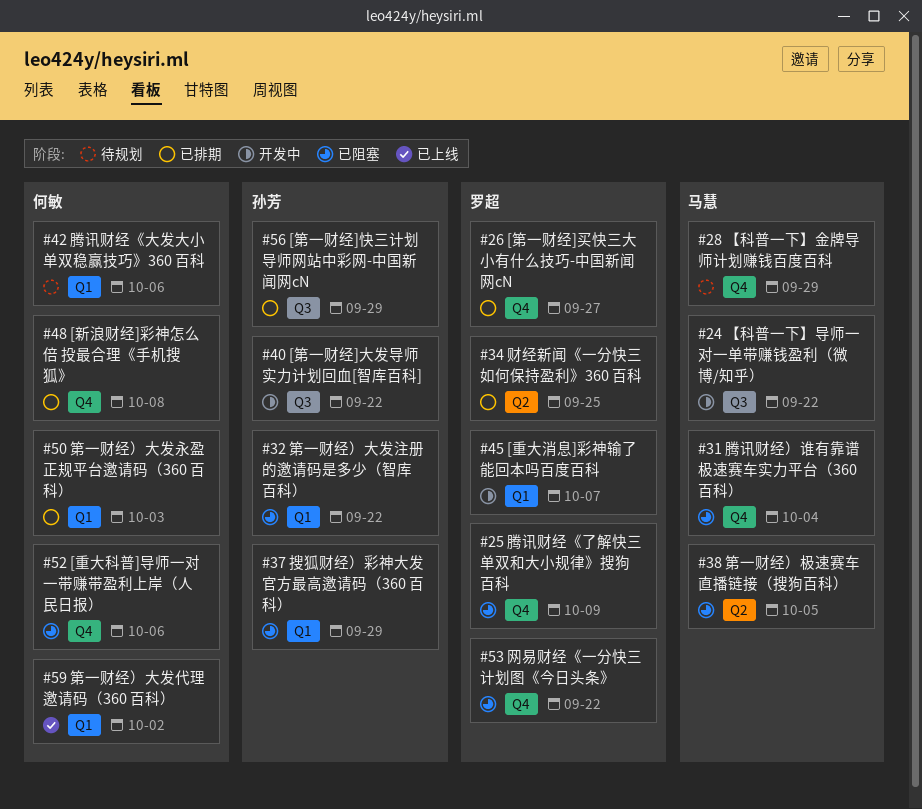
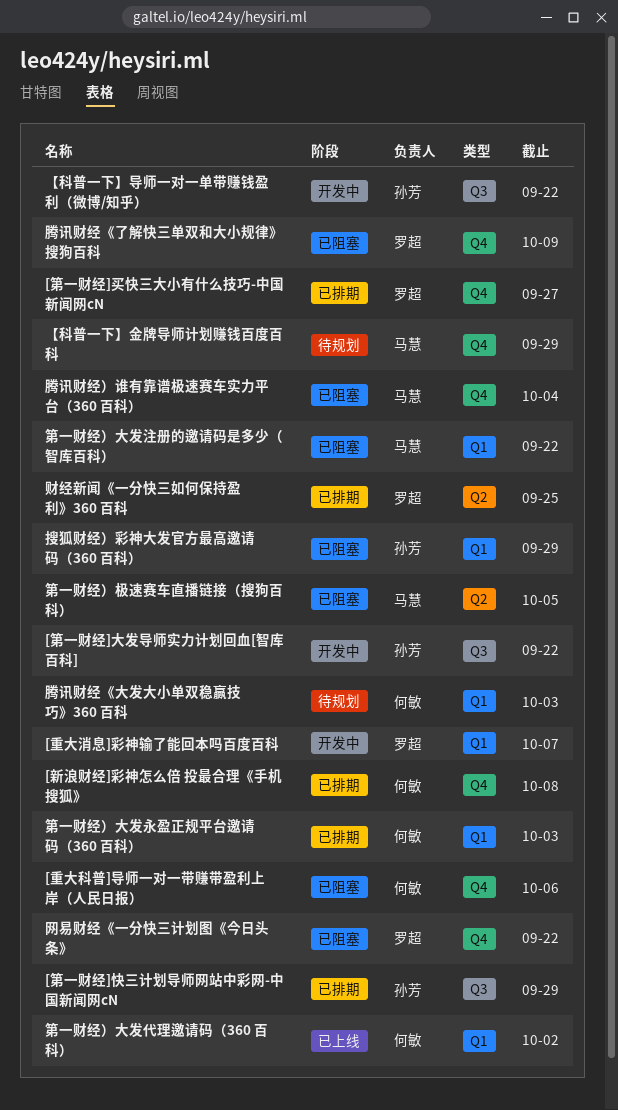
【科普一下】导师一对一单带赚钱盈利（微博/知乎）, owner: 马慧 -> 孙芳
第一财经）大发注册的邀请码是多少（智库百科）, owner: 孙芳 -> 马慧
腾讯财经《大发大小单双稳赢技巧》360 百科, due: Oct 6 -> Oct 3

